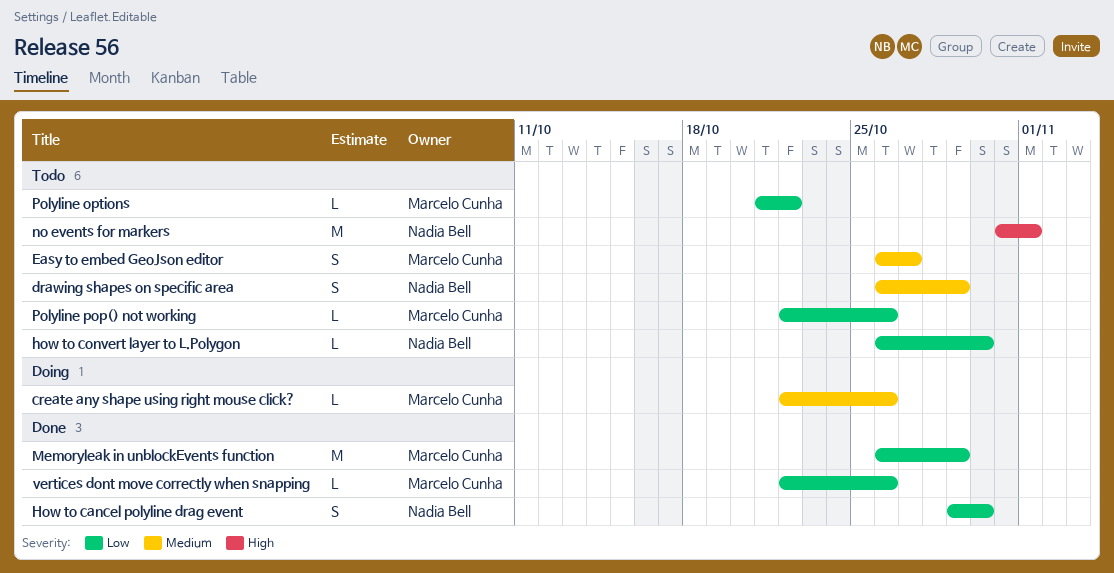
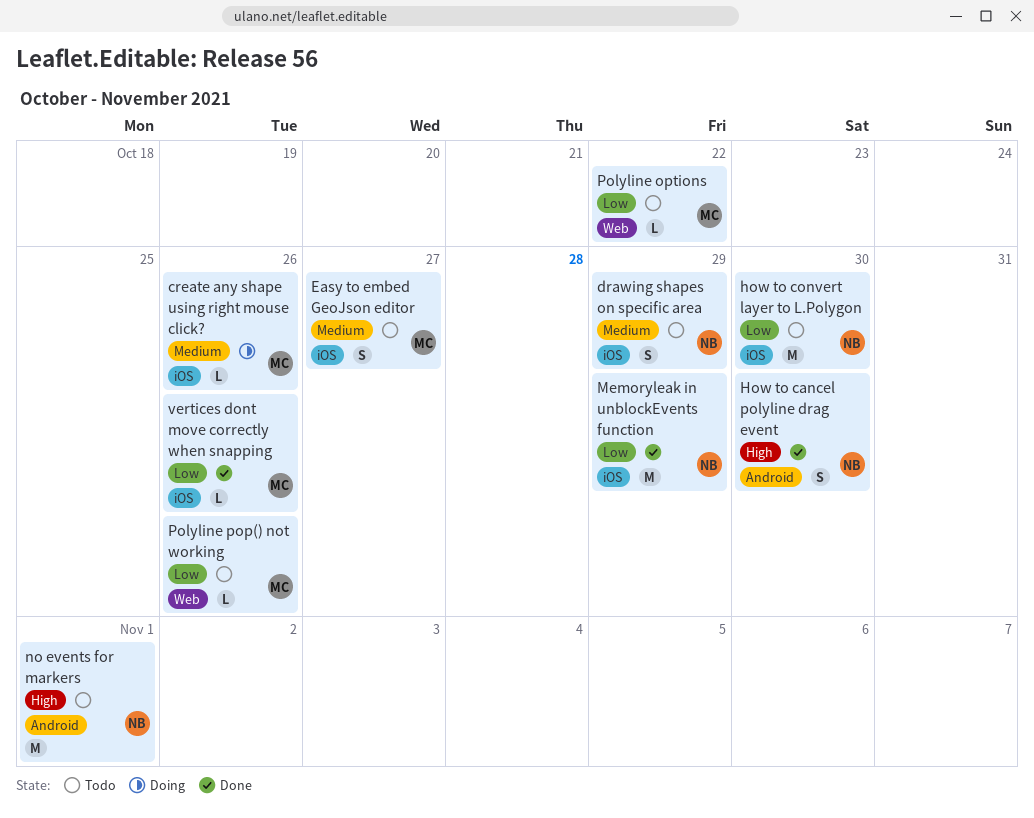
How to cancel polyline drag event, priority: Low -> High
how to convert layer to L.Polygon, estimate: L -> M
Memoryleak in unblockEvents function, owner: Marcelo Cunha -> Nadia Bell

